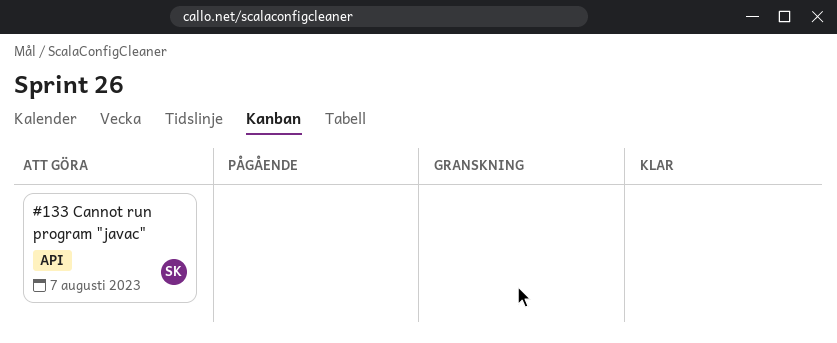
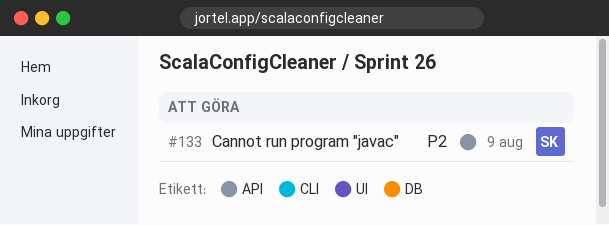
#133, due: Aug 7 -> Aug 9

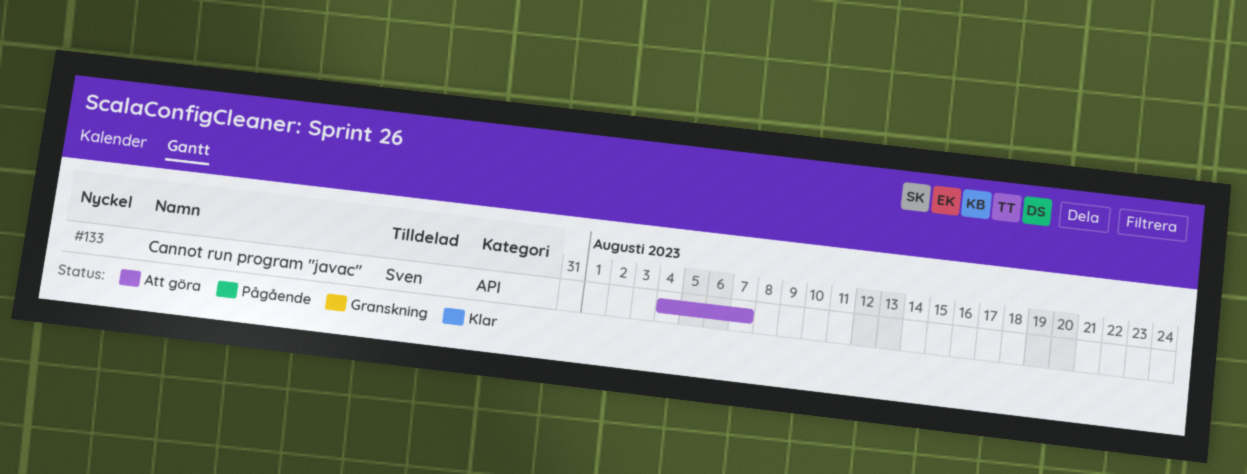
#133, due: Aug 9 -> Aug 7

